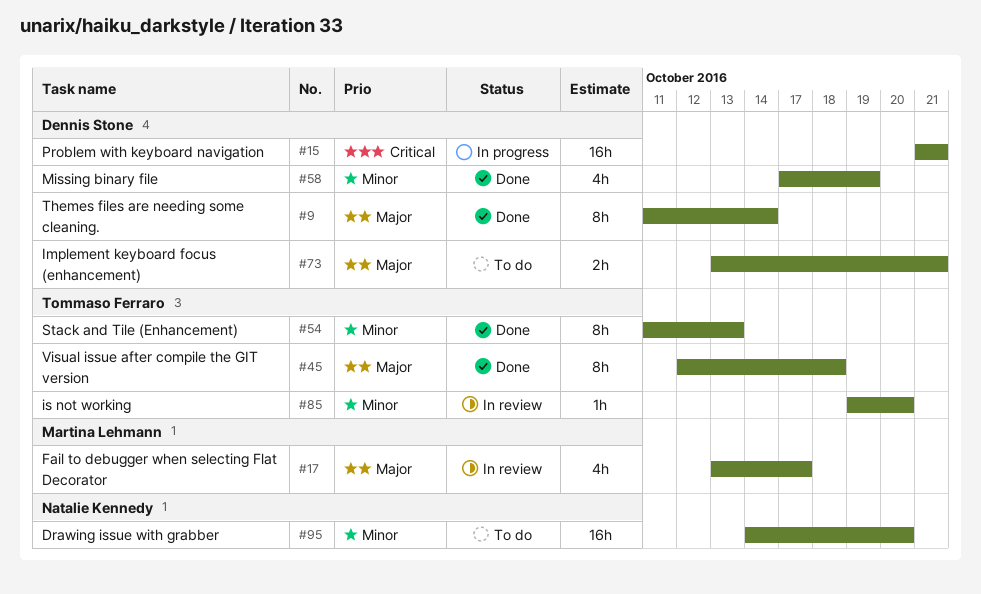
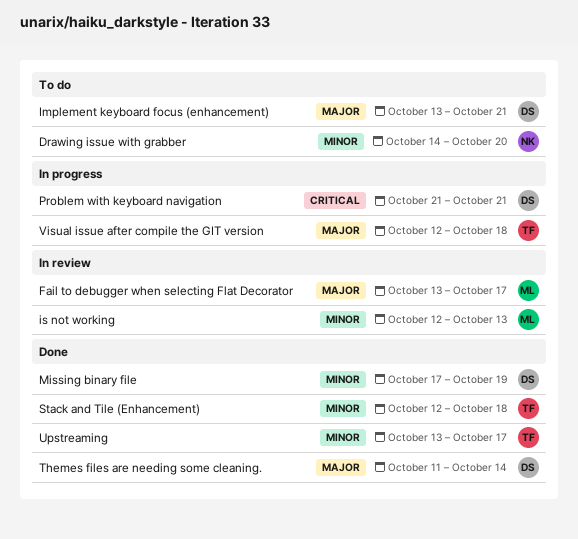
is not working, owner: Tommaso Ferraro -> Martina Lehmann
is not working, start: Oct 19 -> Oct 12
is not working, due: Oct 20 -> Oct 13
Stack and Tile (Enhancement), start: Oct 11 -> Oct 12
Stack and Tile (Enhancement), due: Oct 13 -> Oct 18
Upstreaming: none -> present
Visual issue after compile the GIT version, status: Done -> In progress

